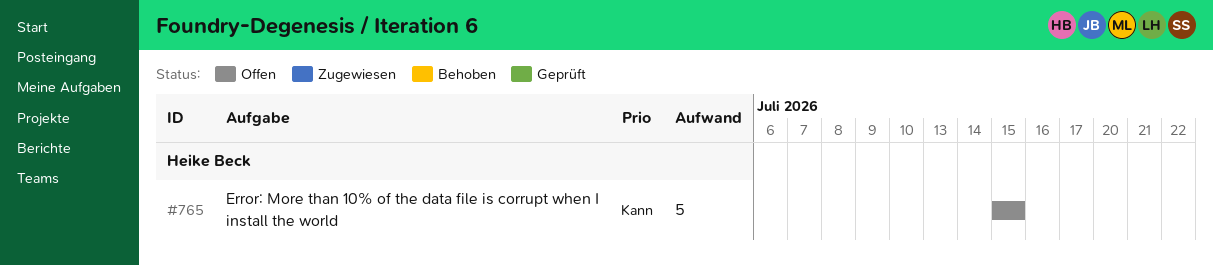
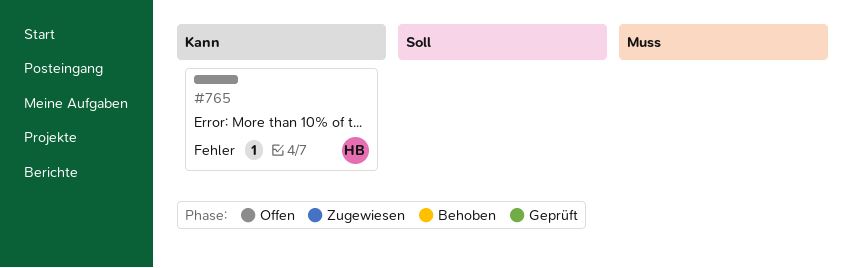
#765, estimate: 5 -> 1

